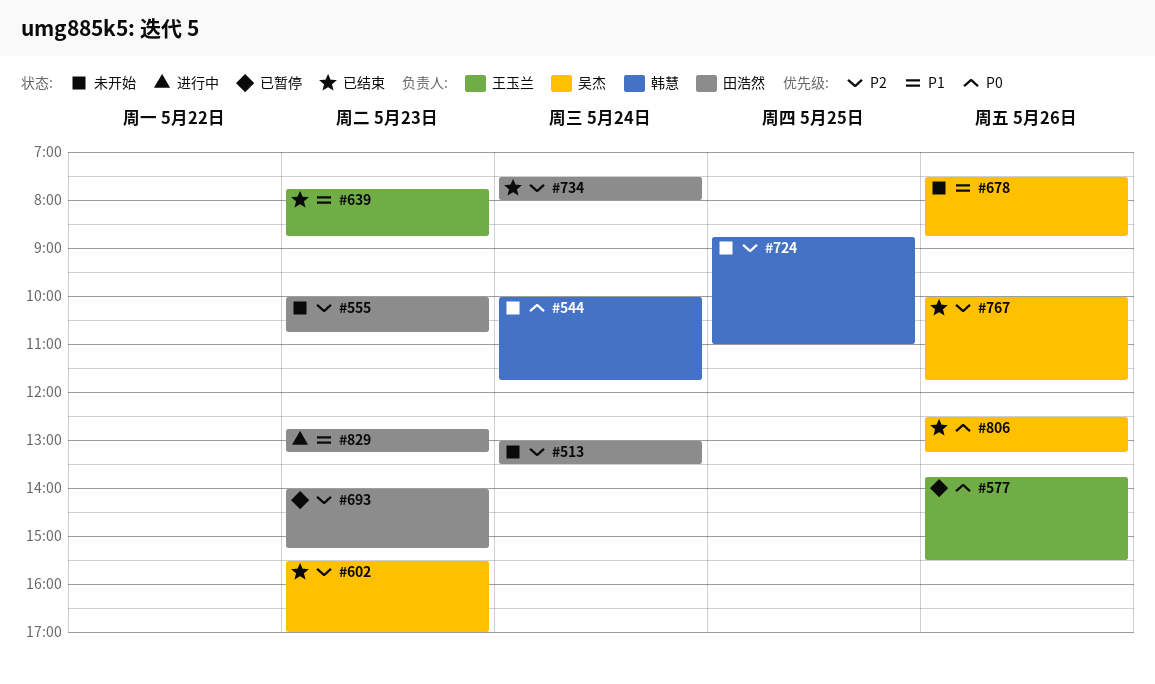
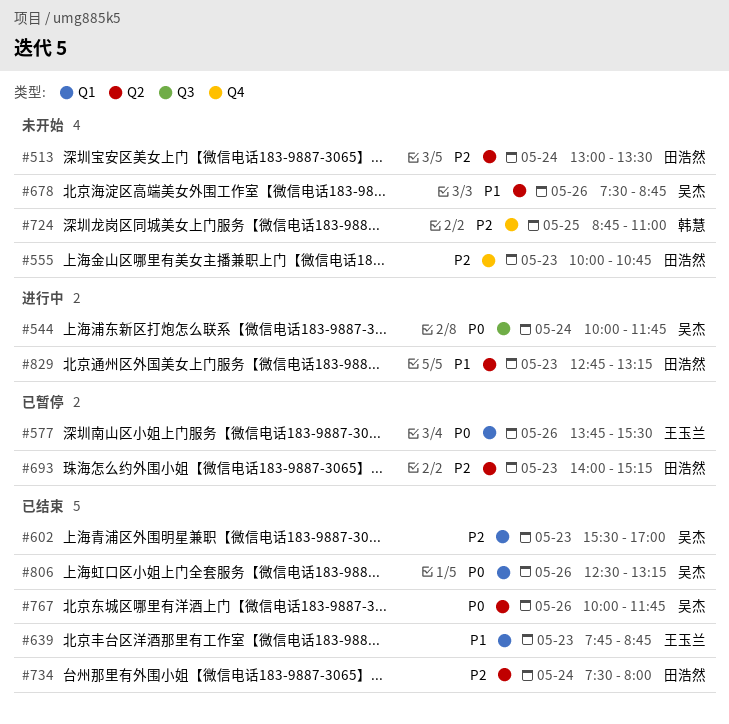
#544, status: 未开始 -> 进行中
#544, owner: 韩慧 -> 吴杰
#767, priority: P2 -> P0

